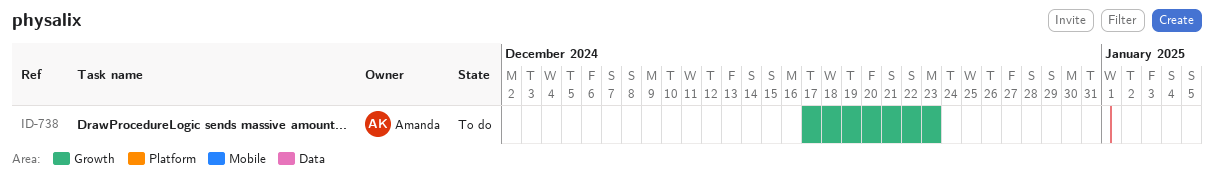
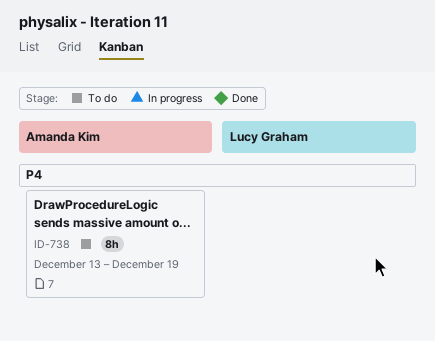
ID-738, start: Dec 17 -> Dec 13
ID-738, due: Dec 23 -> Dec 19

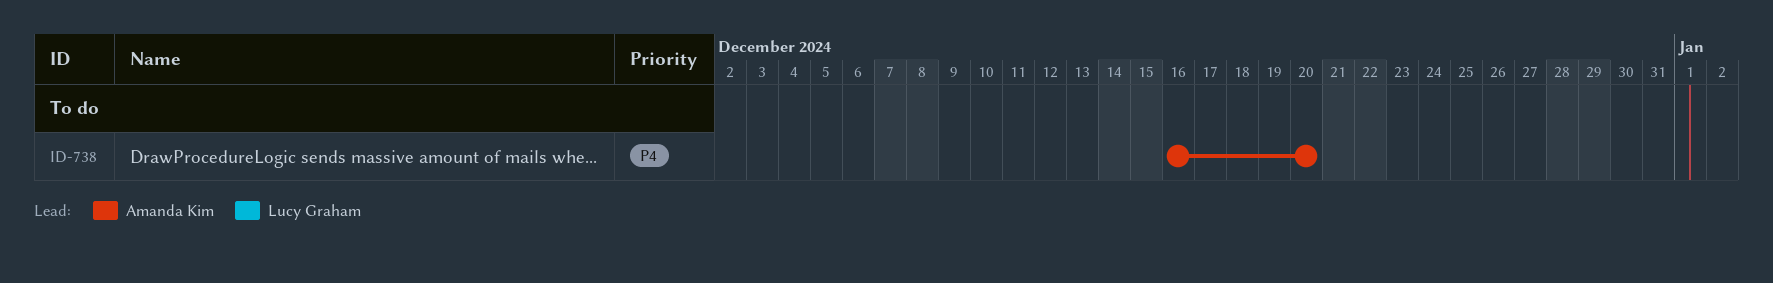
ID-738, start: Dec 13 -> Dec 16
ID-738, due: Dec 19 -> Dec 20

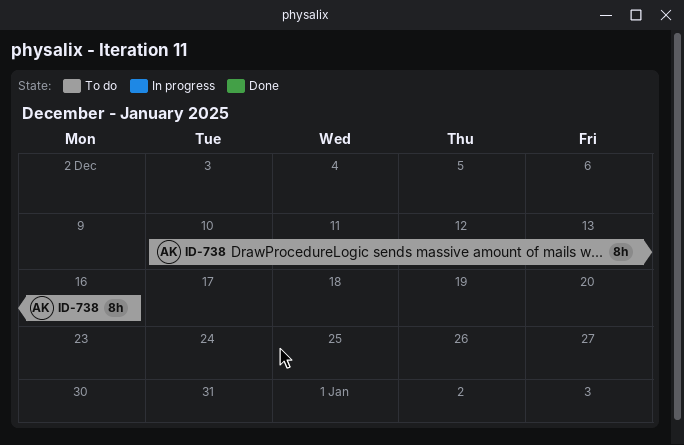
ID-738, start: Dec 16 -> Dec 10
ID-738, due: Dec 20 -> Dec 16

